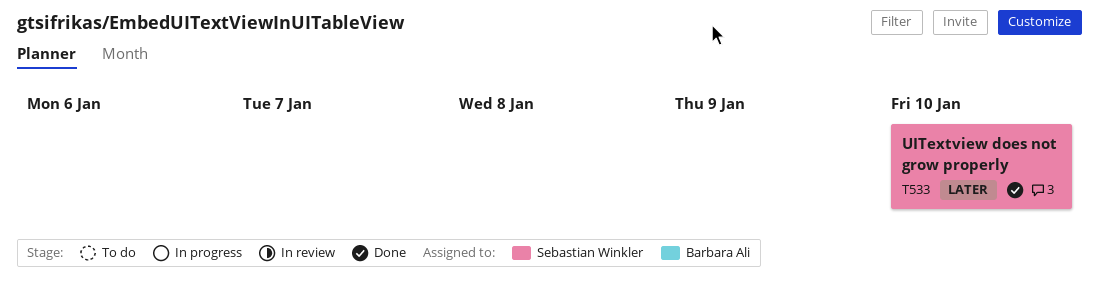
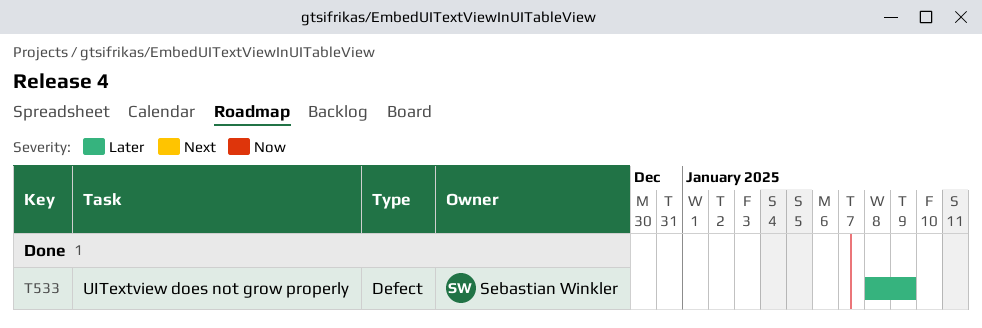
T533, due: Jan 10 -> Jan 9

